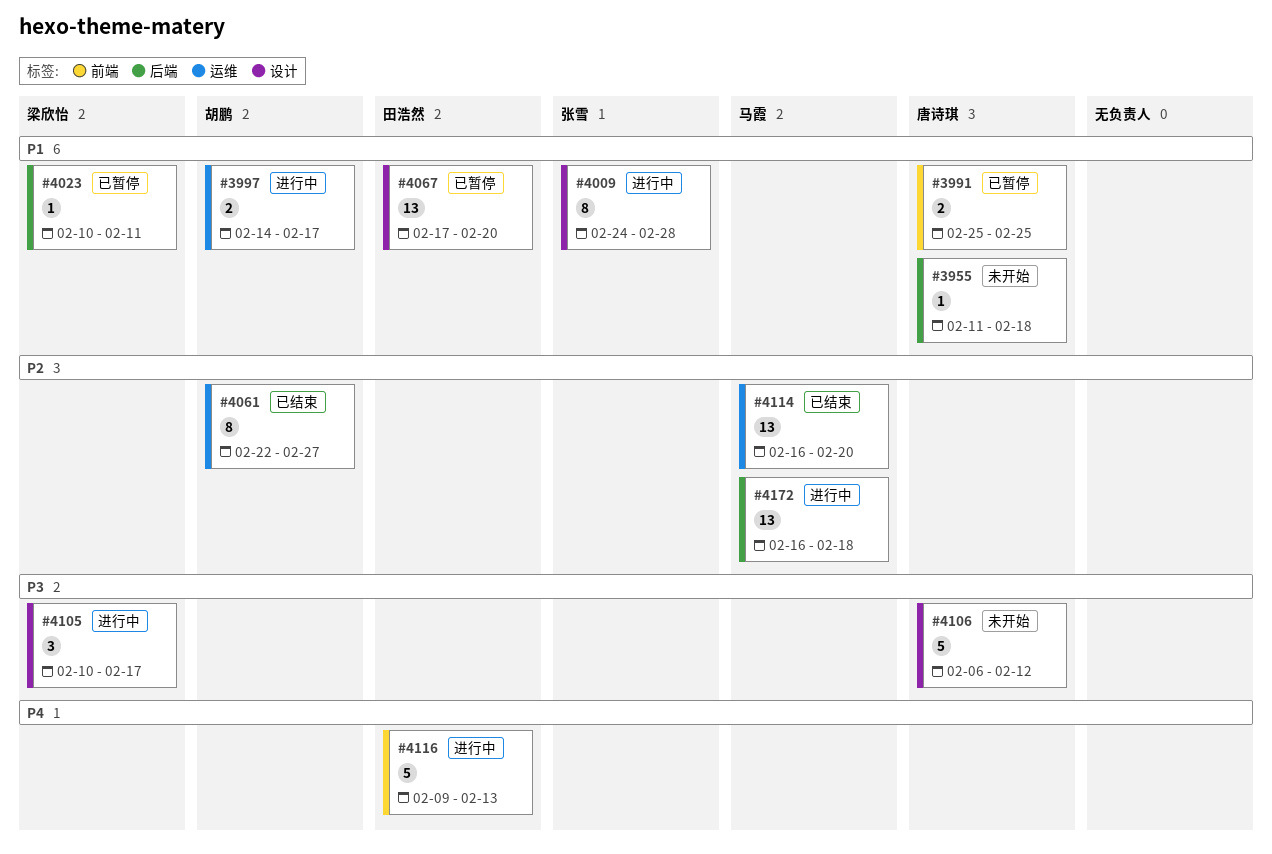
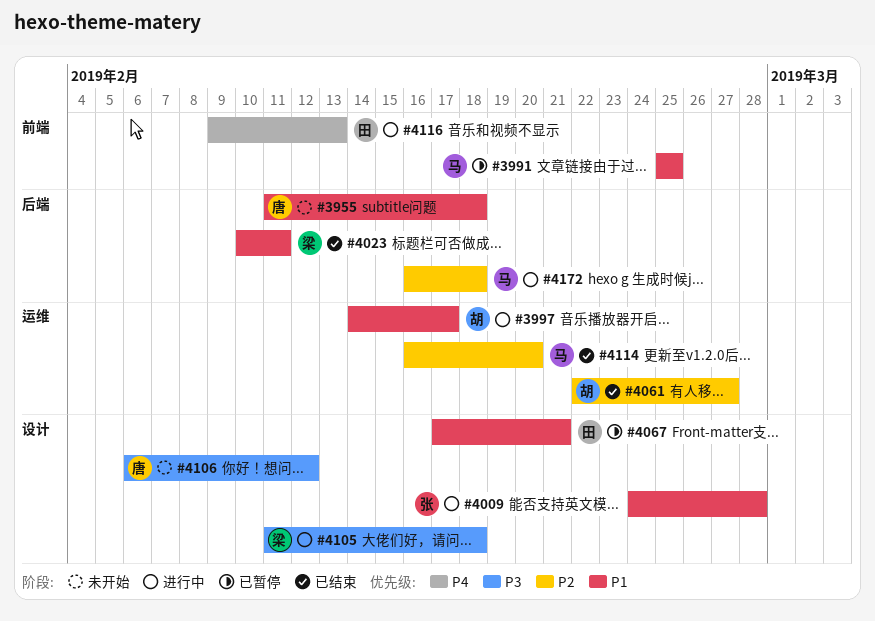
#3991, owner: 唐诗琪 -> 马霞
#4023, status: 已暂停 -> 已结束
#4067, due: Feb 20 -> Feb 21
#4105, start: Feb 10 -> Feb 11
#4105, due: Feb 17 -> Feb 18

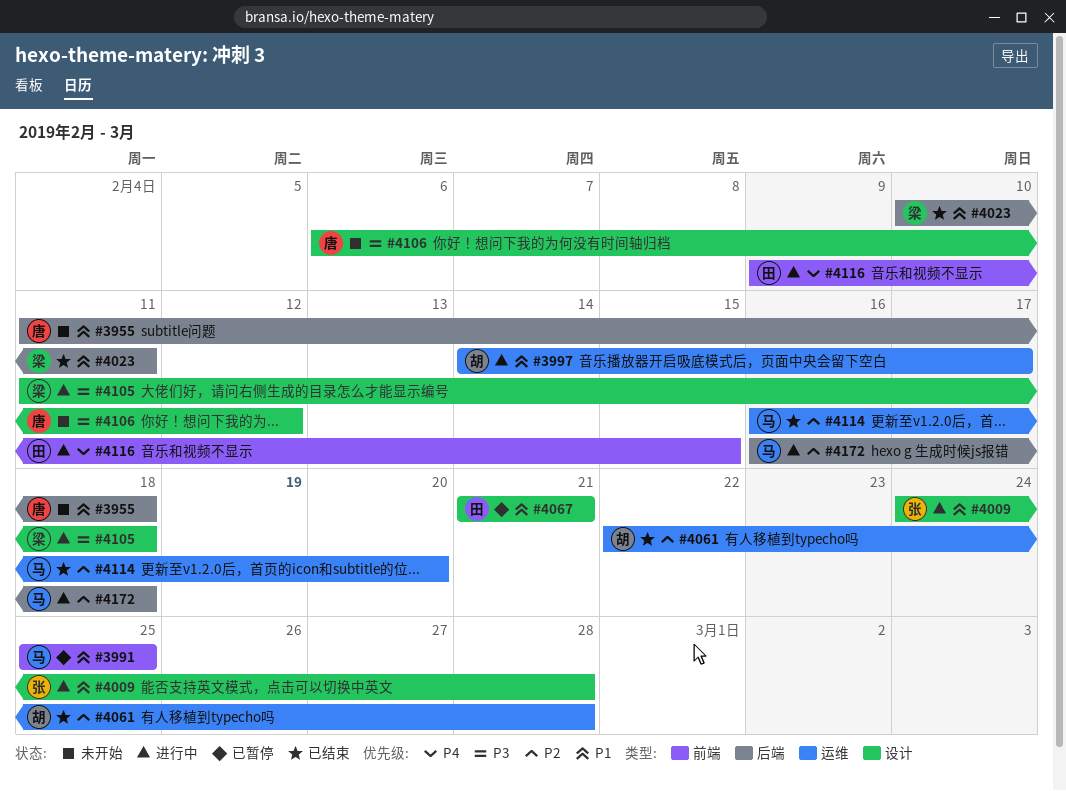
#4061, due: Feb 27 -> Feb 28
#4067, start: Feb 17 -> Feb 21
#4116, due: Feb 13 -> Feb 15

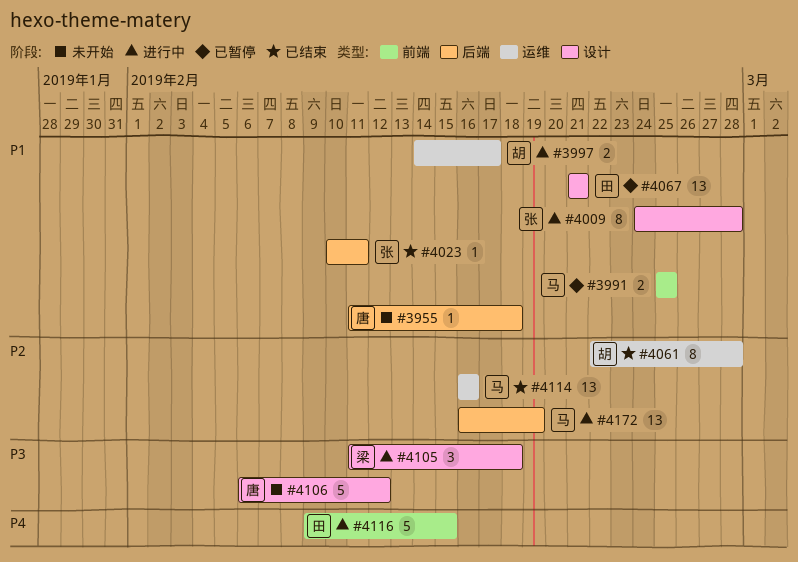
#4023, owner: 梁 -> 张
#4114, due: Feb 20 -> Feb 16
#4172, due: Feb 18 -> Feb 19

